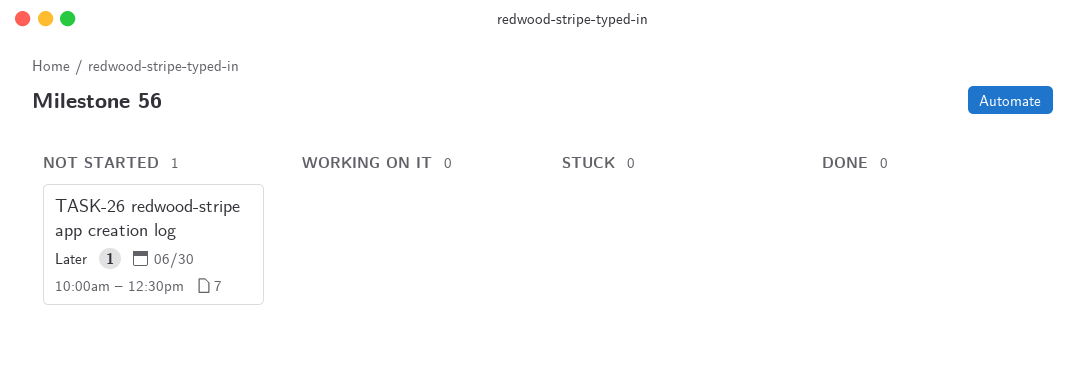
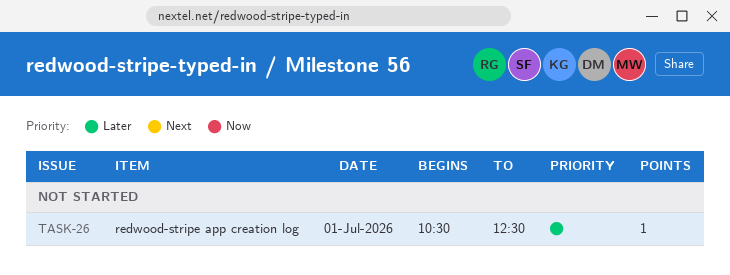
TASK-26, day: Jun 30 -> Jul 1
TASK-26, begins: 10:00 -> 10:30

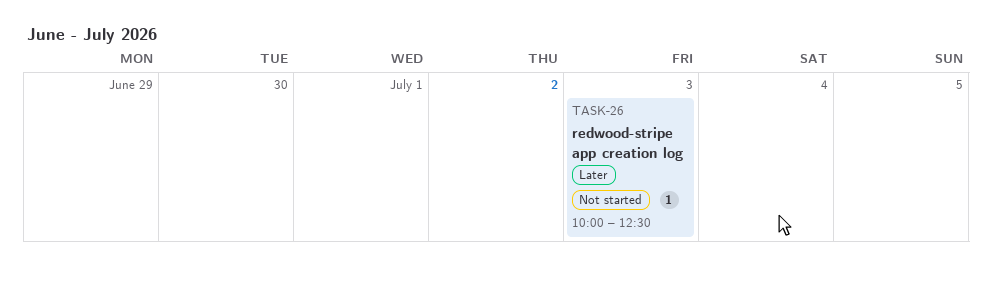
TASK-26, day: Jul 1 -> Jul 3
TASK-26, begins: 10:30 -> 10:00

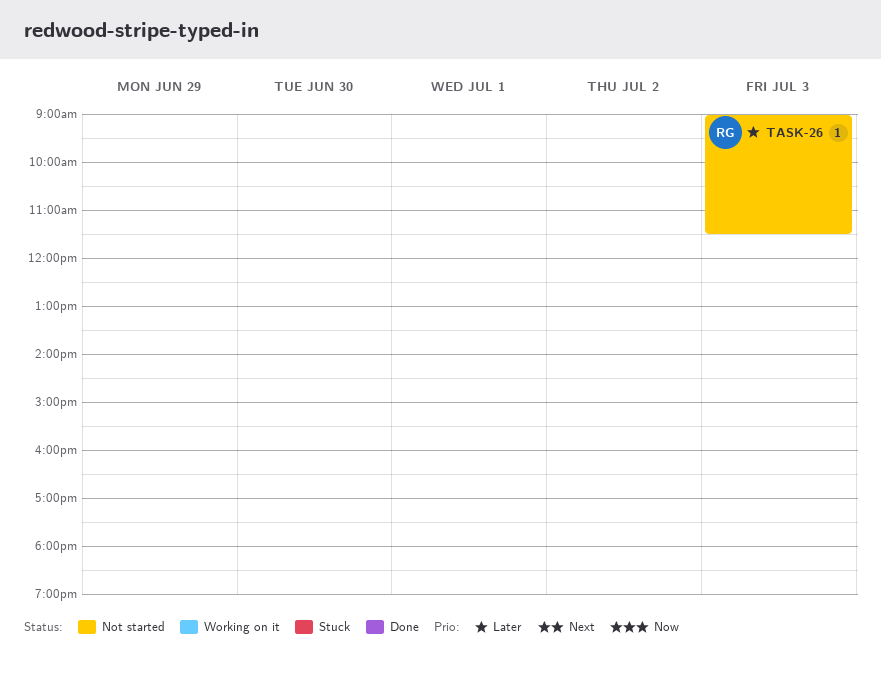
TASK-26, begins: 10:00 -> 09:00
TASK-26, ends: 12:30 -> 11:30

